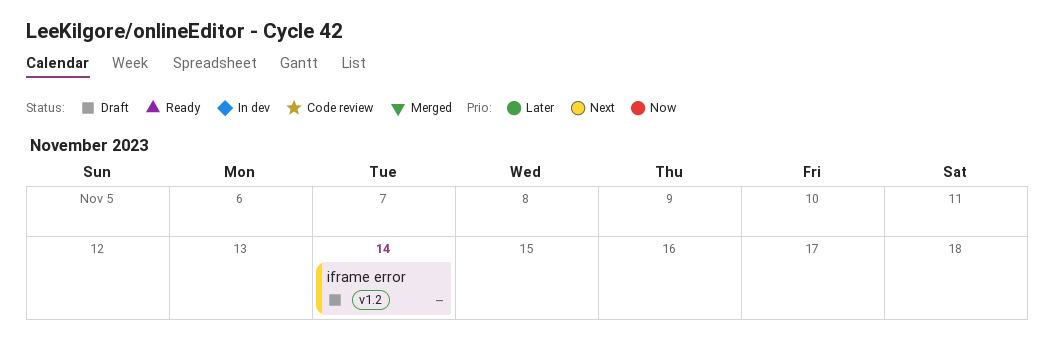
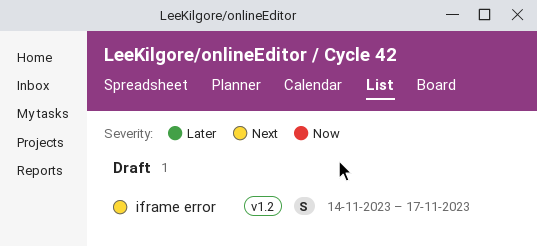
iframe error, due: Nov 14 -> Nov 17

